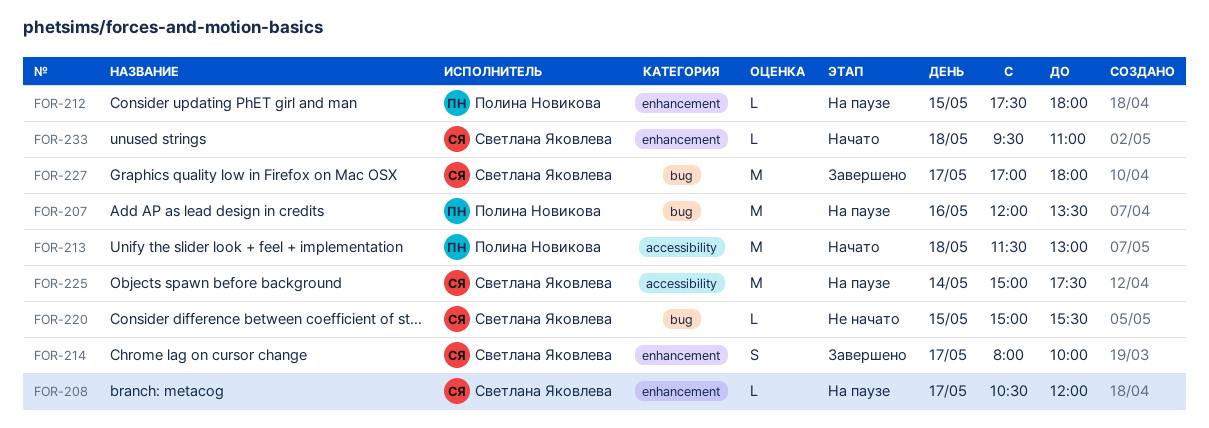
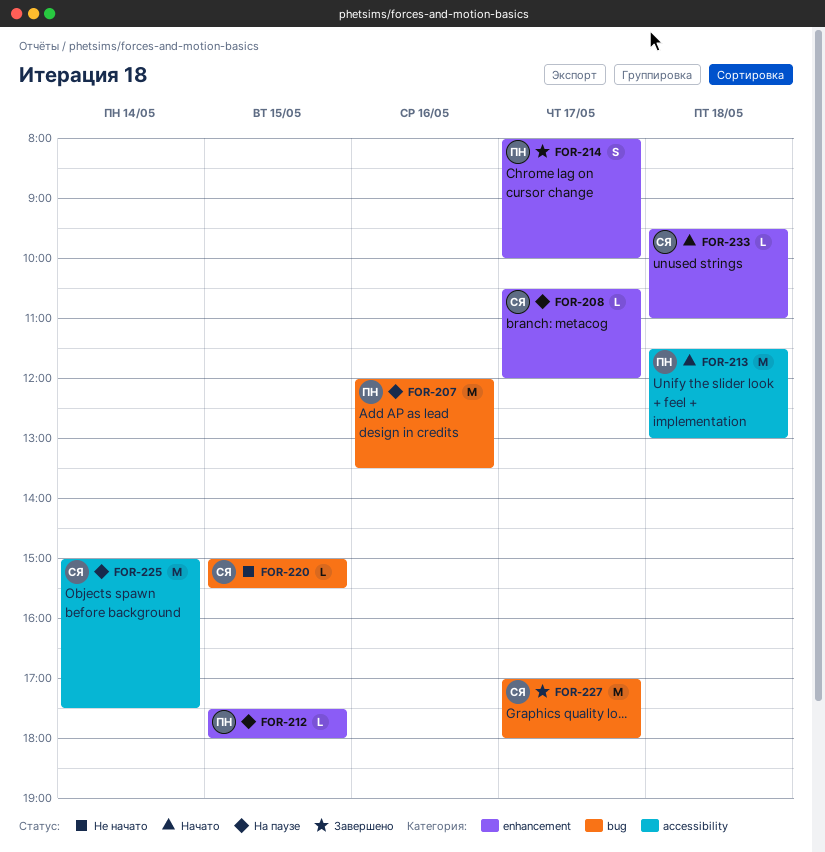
FOR-214, owner: Светлана Яковлева -> Полина Новикова

